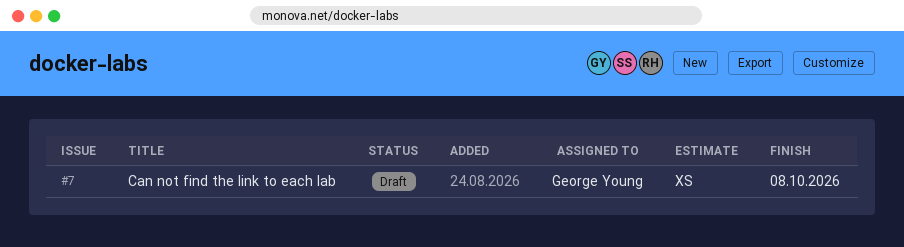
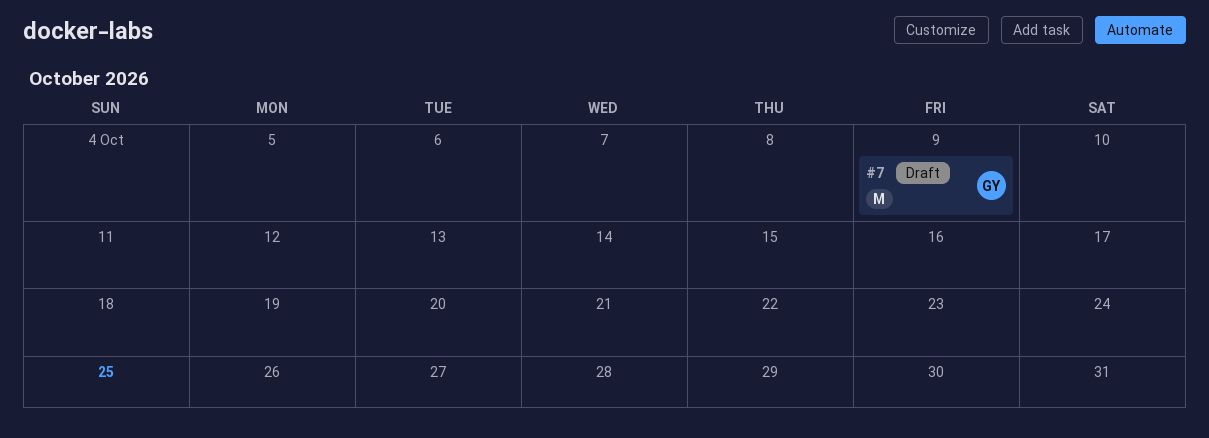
#7, estimate: XS -> M
#7, due: Oct 8 -> Oct 9

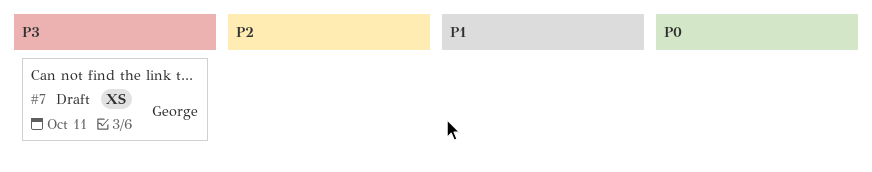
#7, estimate: M -> XS
#7, due: Oct 9 -> Oct 11

